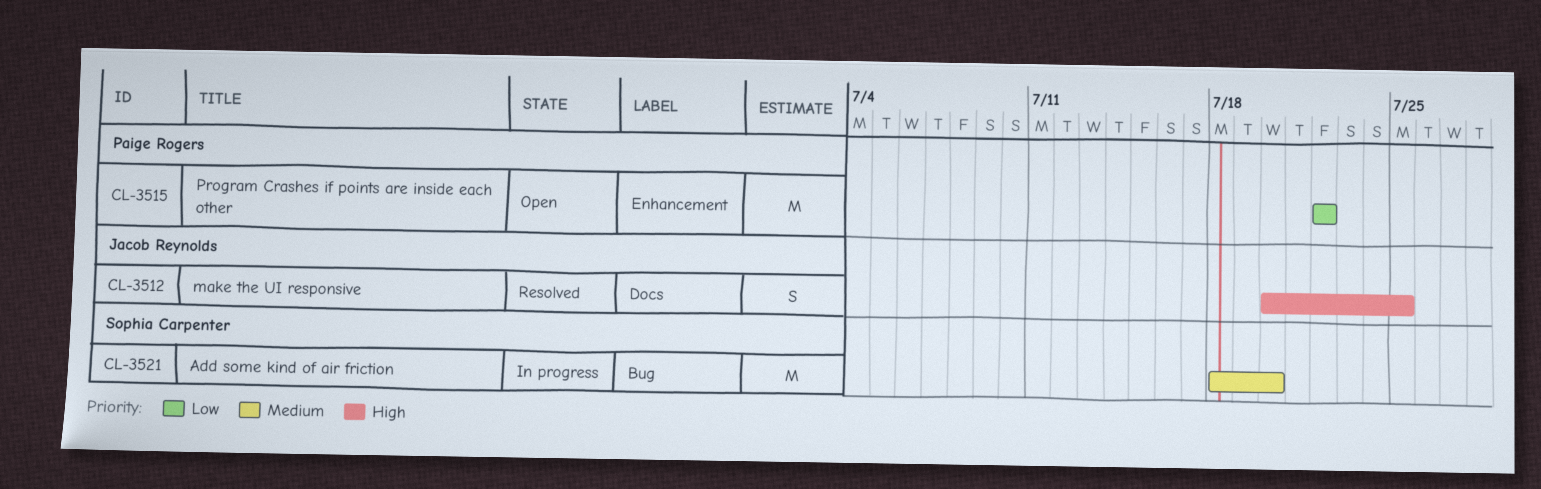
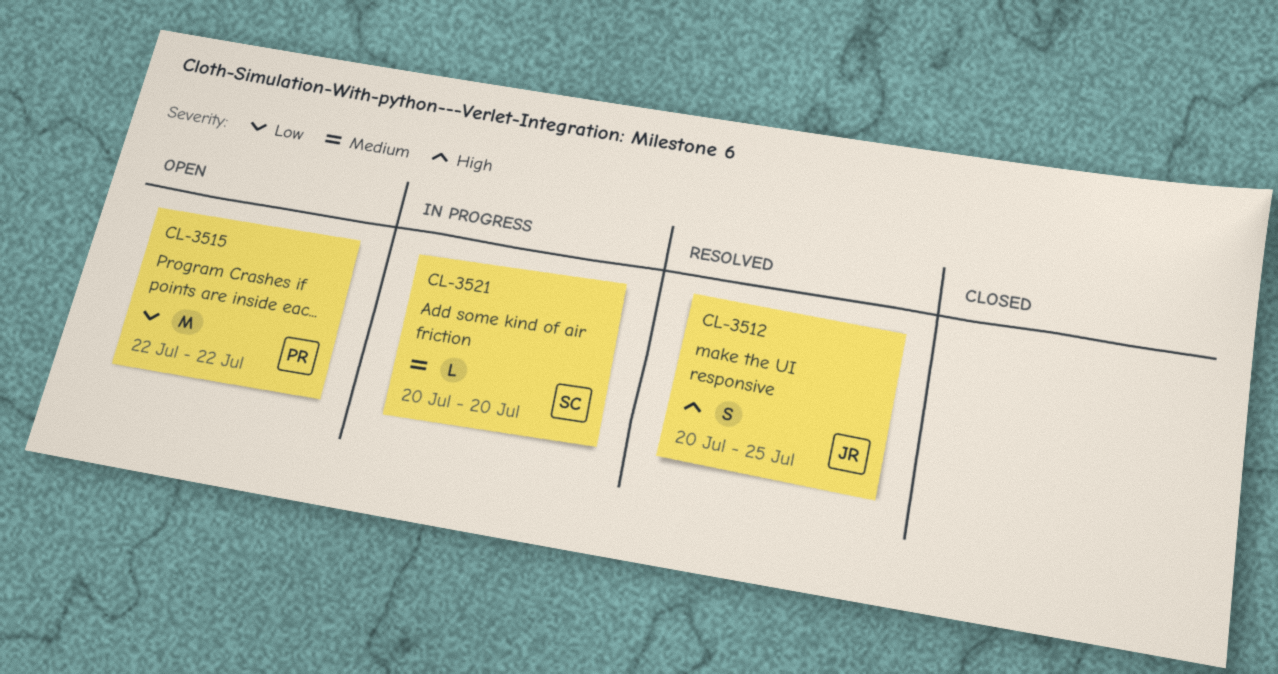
CL-3521, estimate: M -> L
CL-3521, start: Jul 18 -> Jul 20

